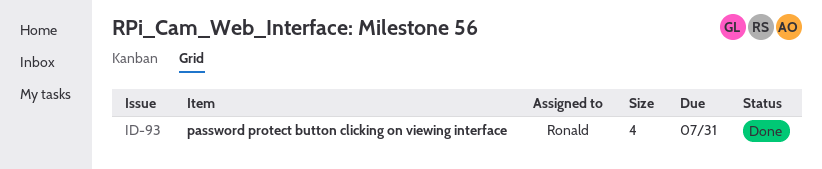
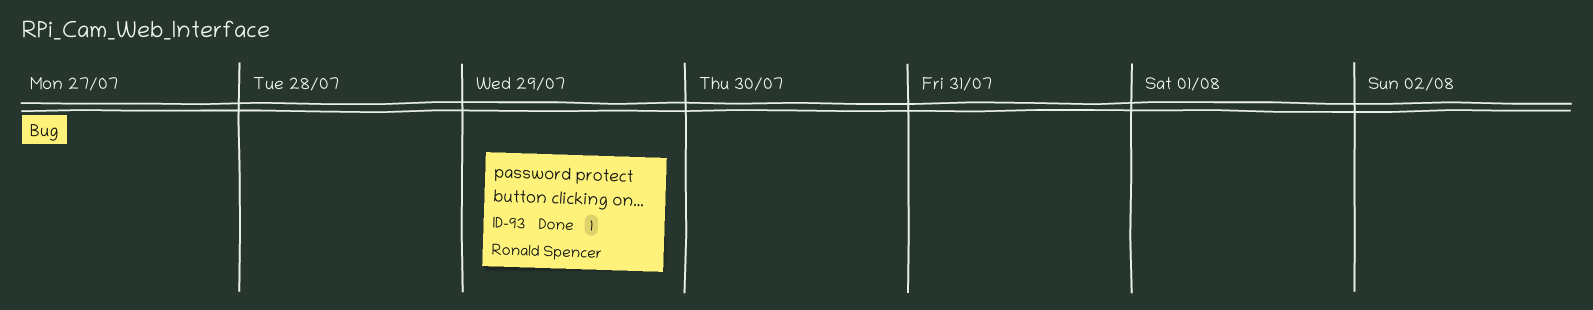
ID-93, estimate: 4 -> 1
ID-93, due: Jul 31 -> Jul 29

